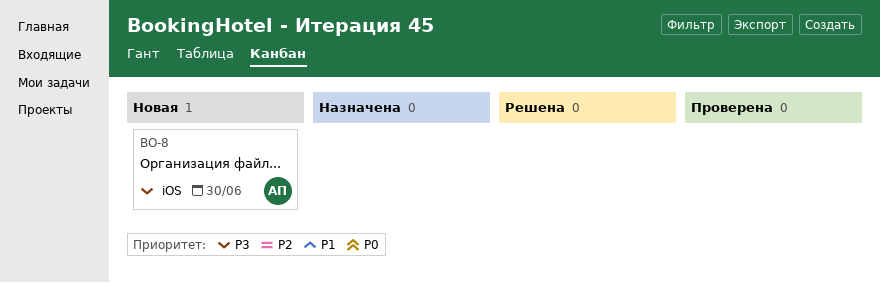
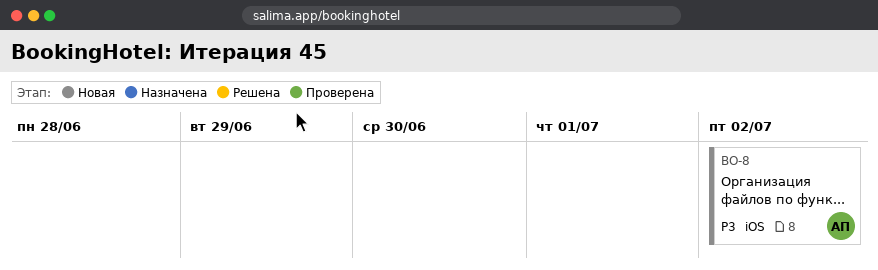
BO-8, due: Jun 30 -> Jul 2

